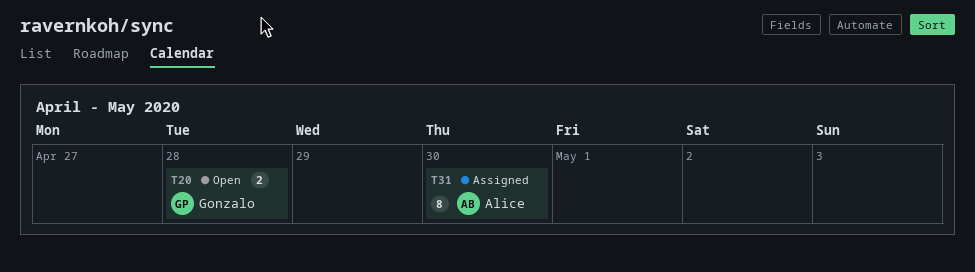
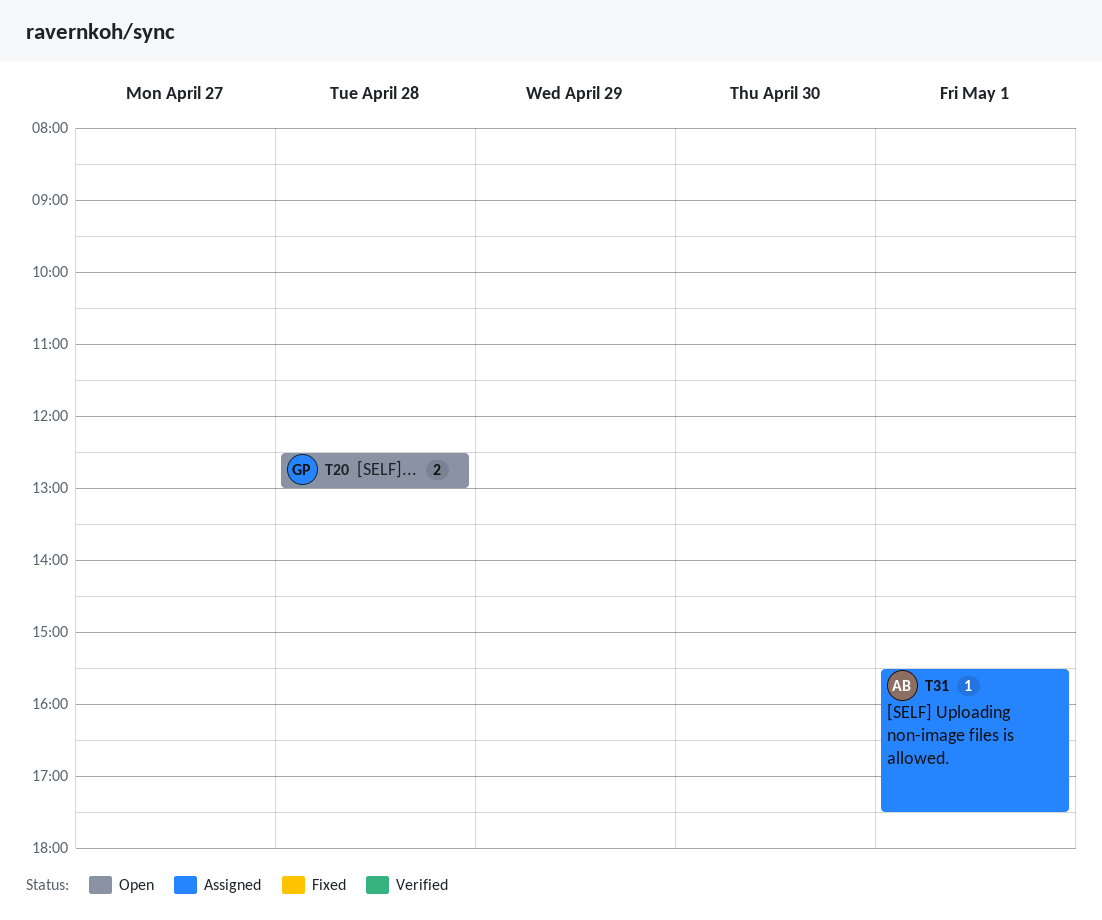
T31, estimate: 8 -> 1
T31, day: Apr 30 -> May 1

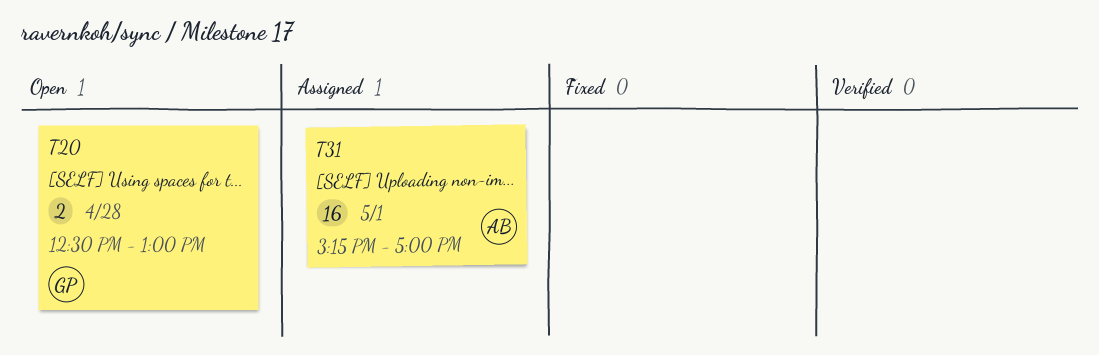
T31, estimate: 1 -> 16
T31, begins: 15:30 -> 15:15
T31, ends: 17:30 -> 17:00

